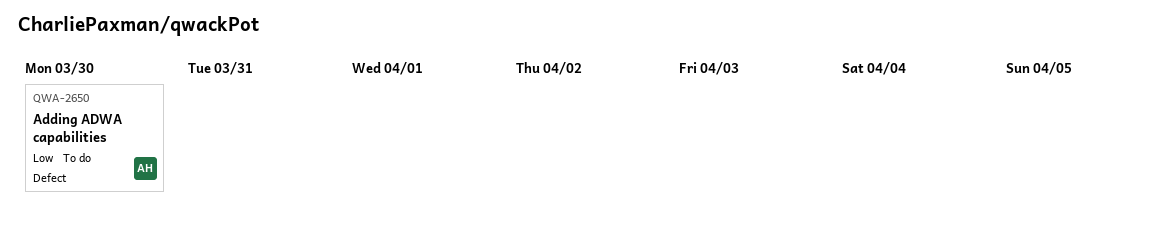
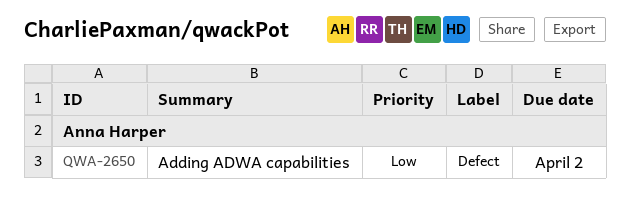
QWA-2650, due: Mar 30 -> Apr 2

